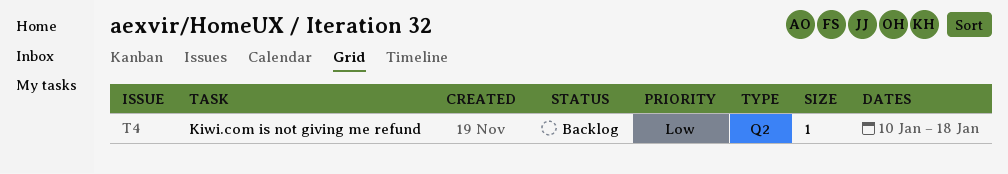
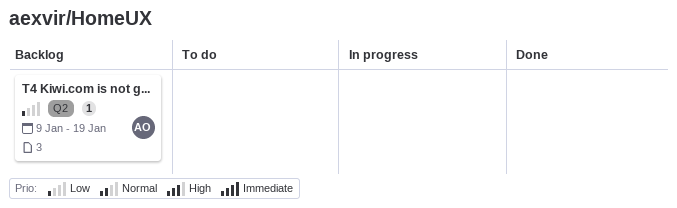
T4, start: Jan 10 -> Jan 9
T4, due: Jan 18 -> Jan 19

